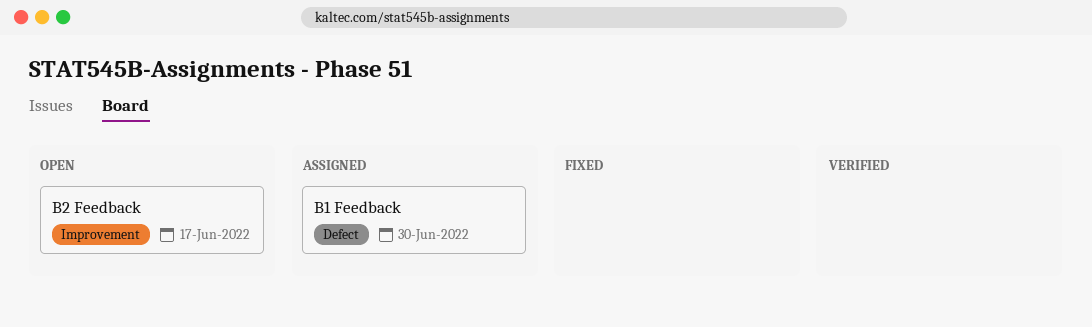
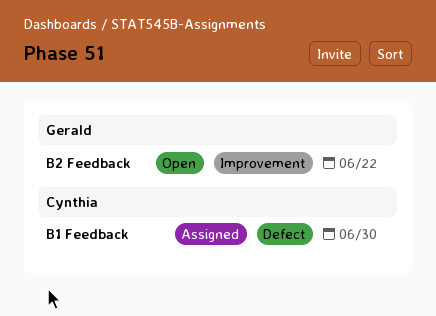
B2 Feedback, due: Jun 17 -> Jun 22

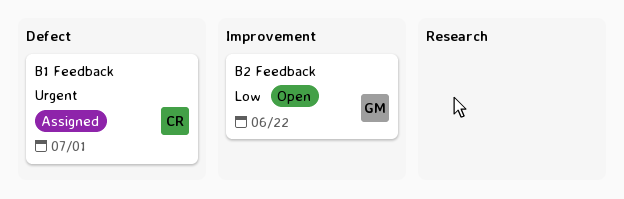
B1 Feedback, due: Jun 30 -> Jul 1

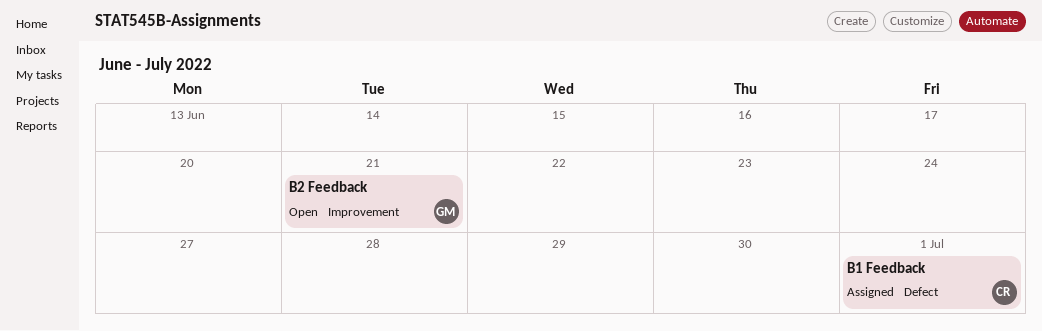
B2 Feedback, due: Jun 22 -> Jun 21

